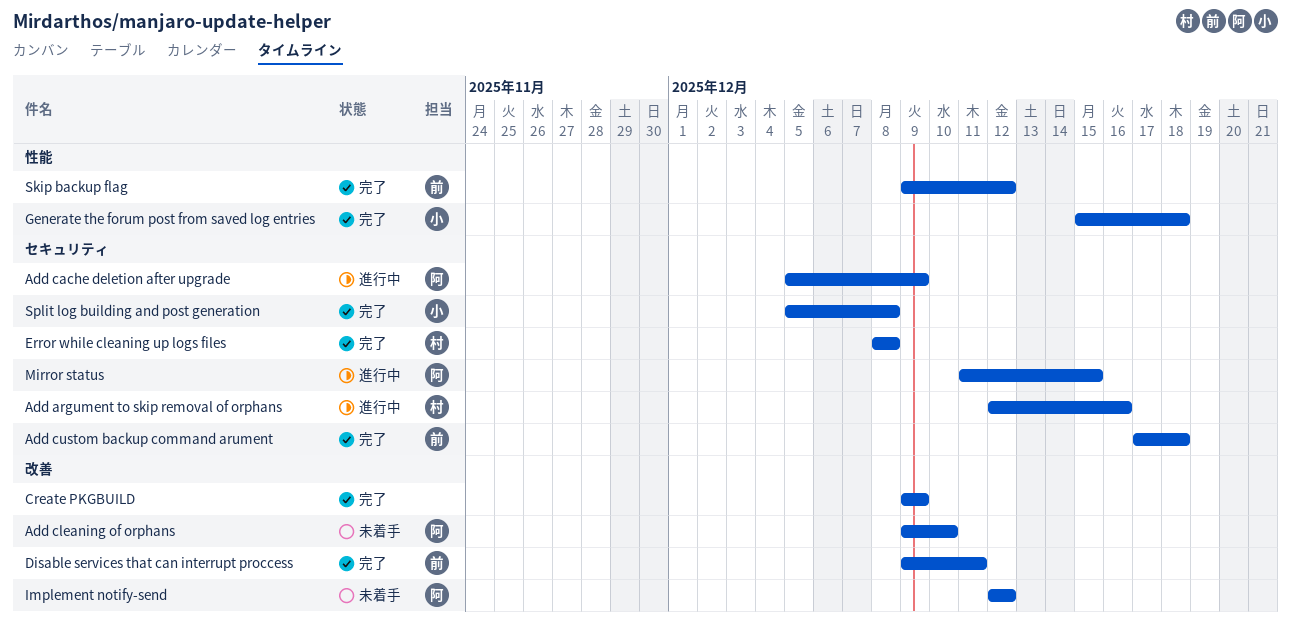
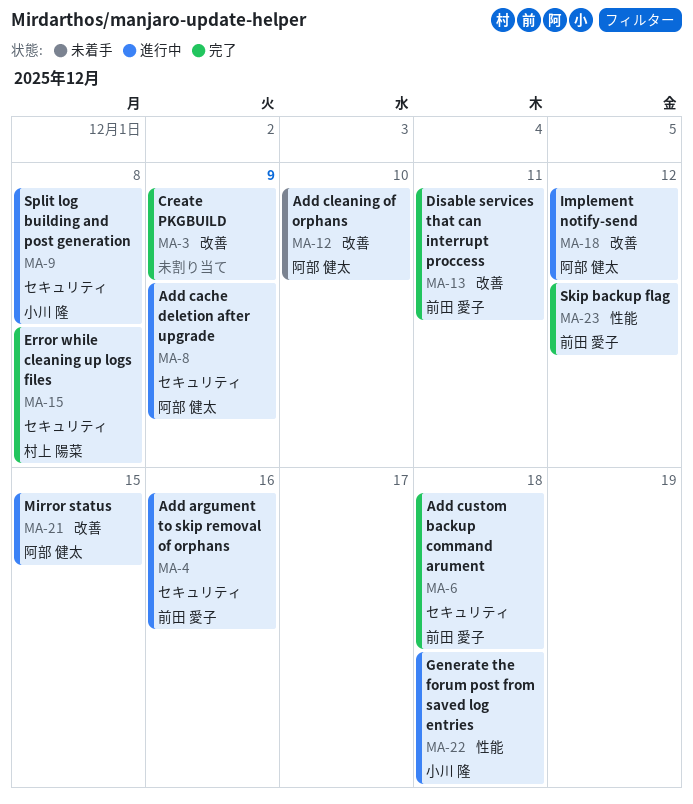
Add argument to skip removal of orphans, owner: 村上 陽菜 -> 前田 愛子
Generate the forum post from saved log entries, status: 完了 -> 進行中
Implement notify-send, status: 未着手 -> 進行中
Mirror status, label: セキュリティ -> 改善
Split log building and post generation, status: 完了 -> 進行中

